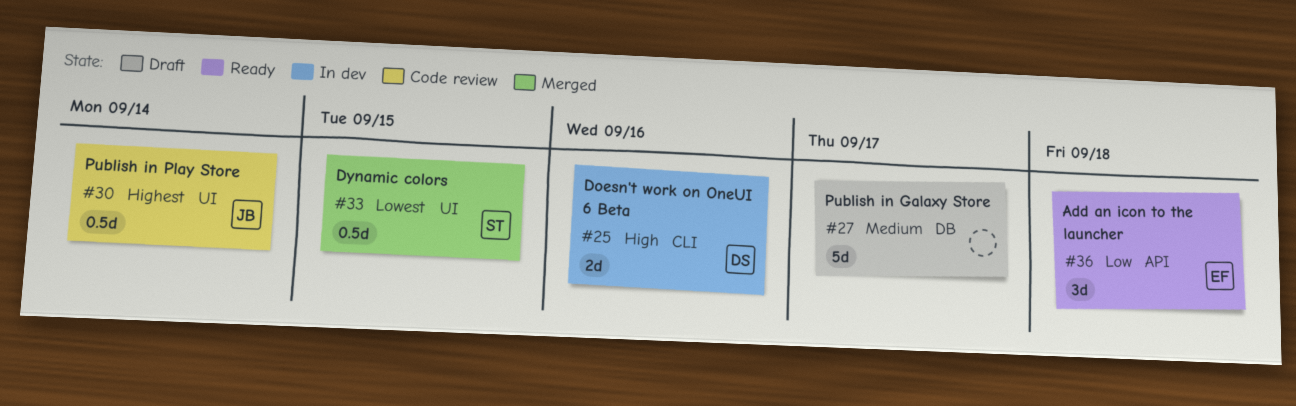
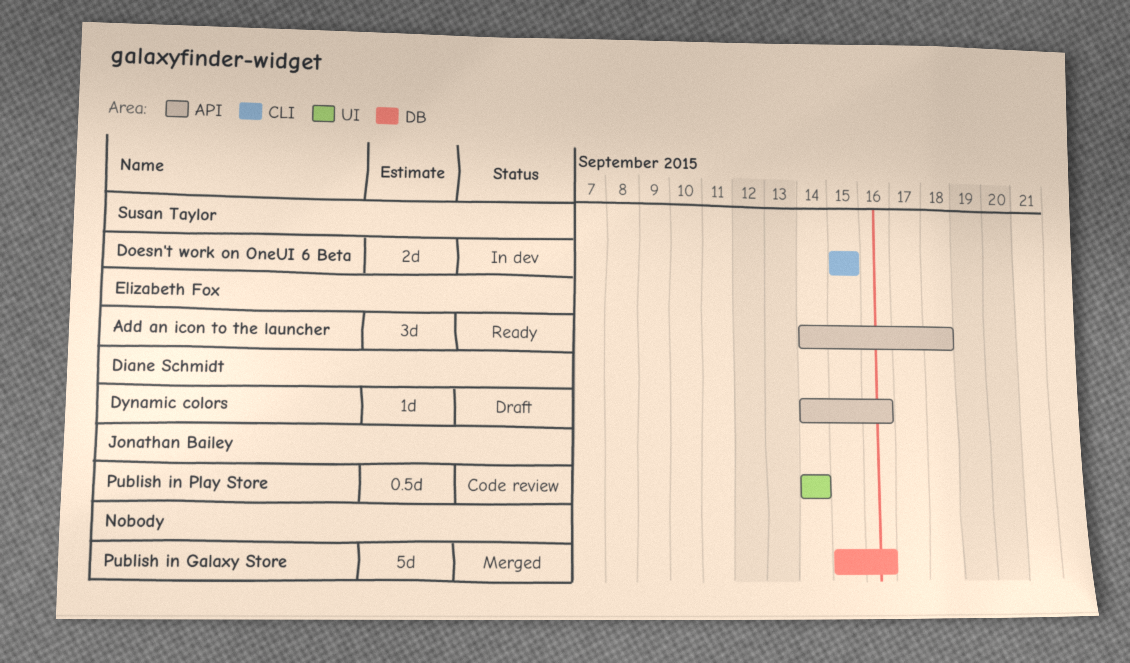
Doesn't work on OneUI 6 Beta, owner: Diane Schmidt -> Susan Taylor
Doesn't work on OneUI 6 Beta, due: Sep 16 -> Sep 15
Dynamic colors, status: Merged -> Draft
Dynamic colors, owner: Susan Taylor -> Diane Schmidt
Dynamic colors, label: UI -> API
Dynamic colors, estimate: 0.5d -> 1d
Dynamic colors, due: Sep 15 -> Sep 16
Publish in Galaxy Store, status: Draft -> Merged
Publish in Galaxy Store, due: Sep 17 -> Sep 16

